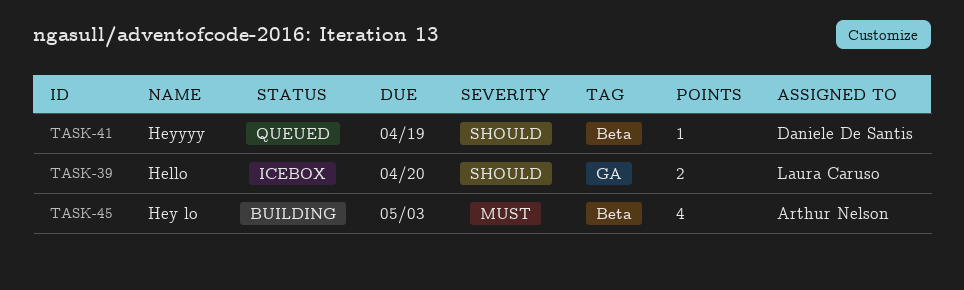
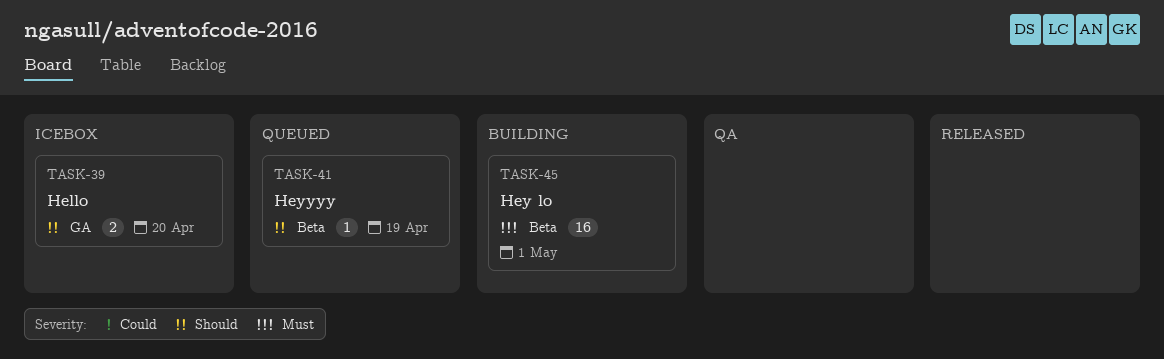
TASK-45, estimate: 4 -> 16
TASK-45, due: May 3 -> May 1

